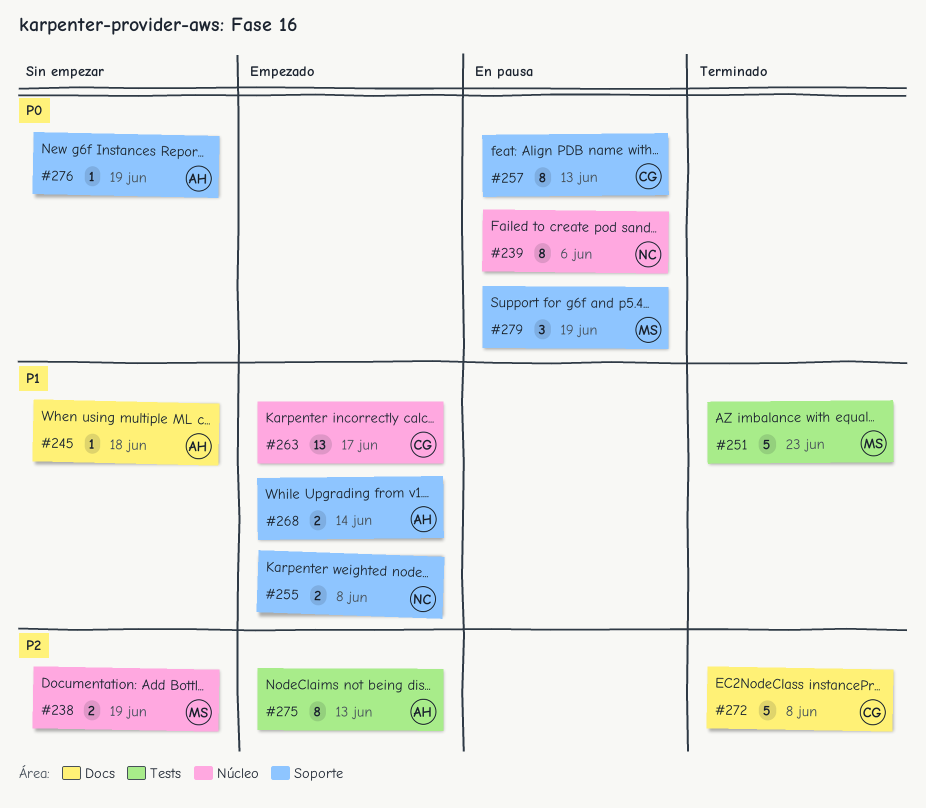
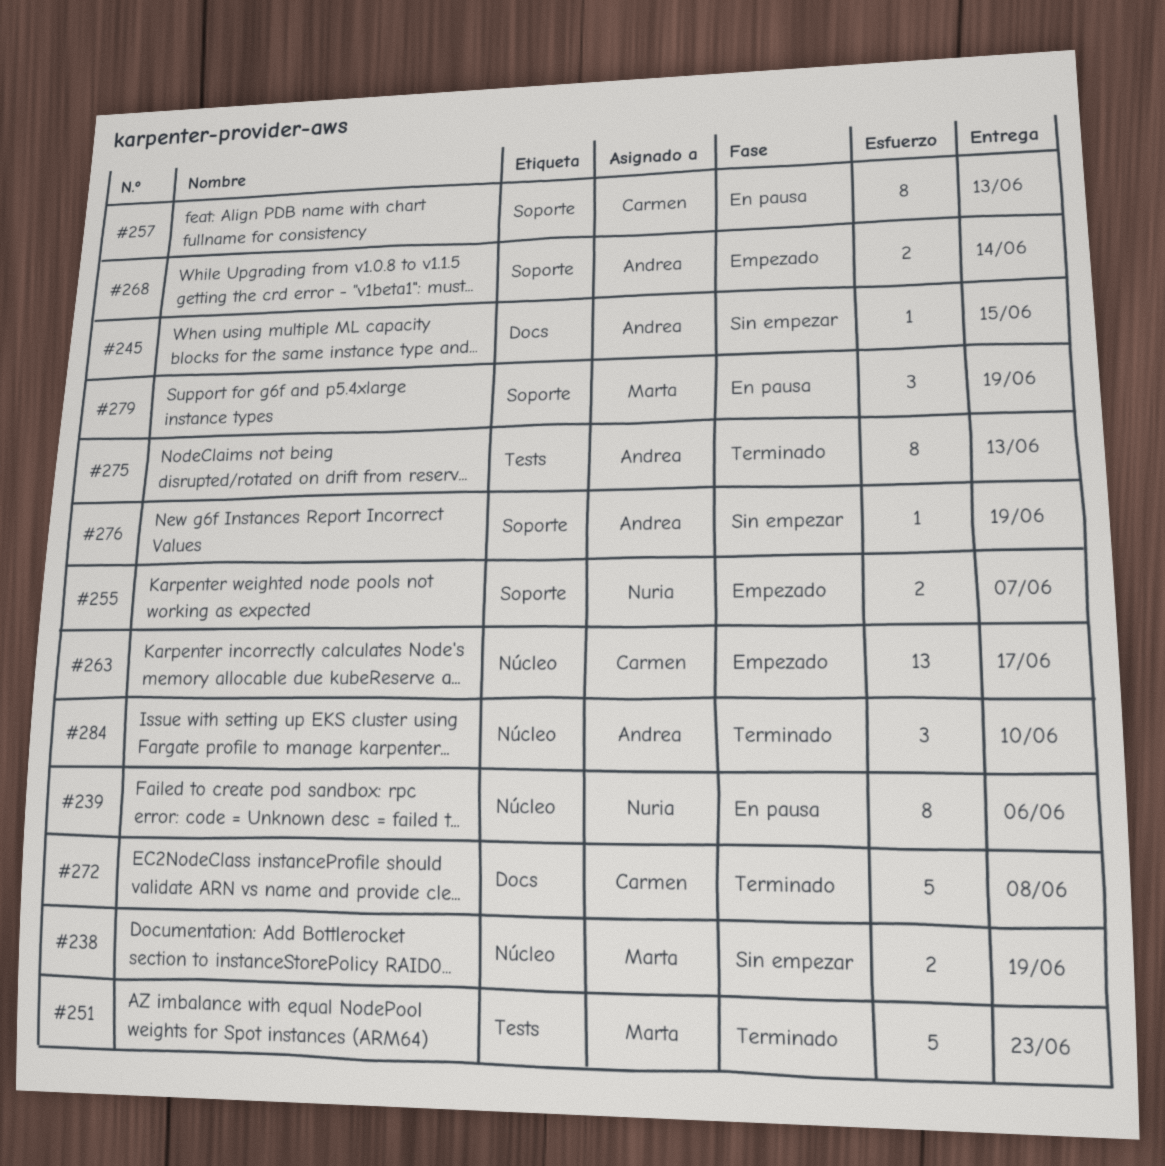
#245, due: Jun 18 -> Jun 15
#255, due: Jun 8 -> Jun 7
#275, status: Empezado -> Terminado
#284: none -> present

